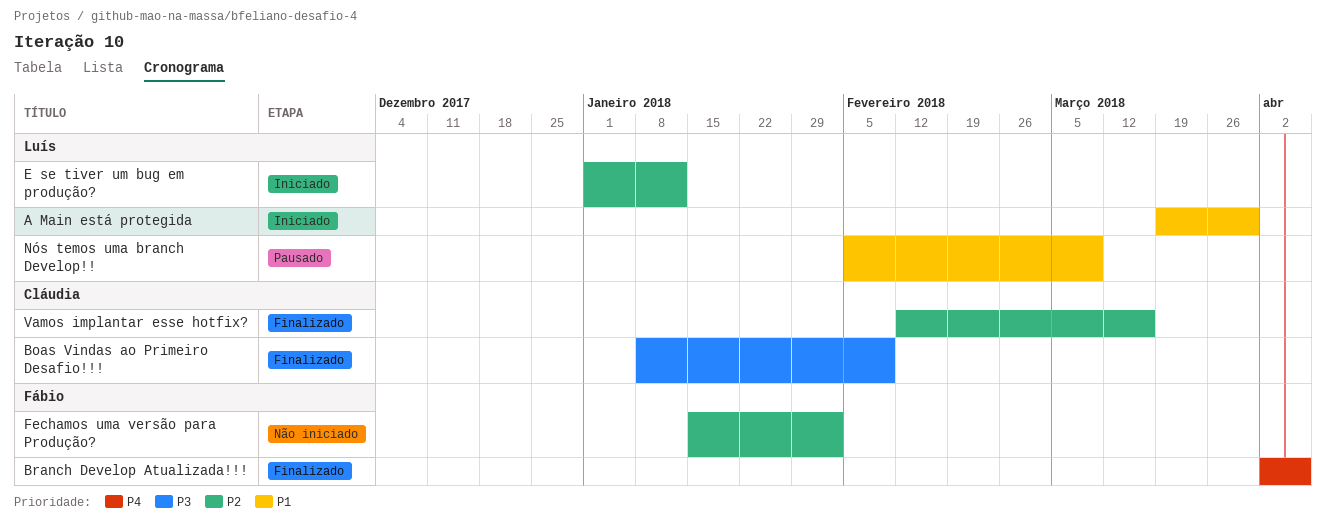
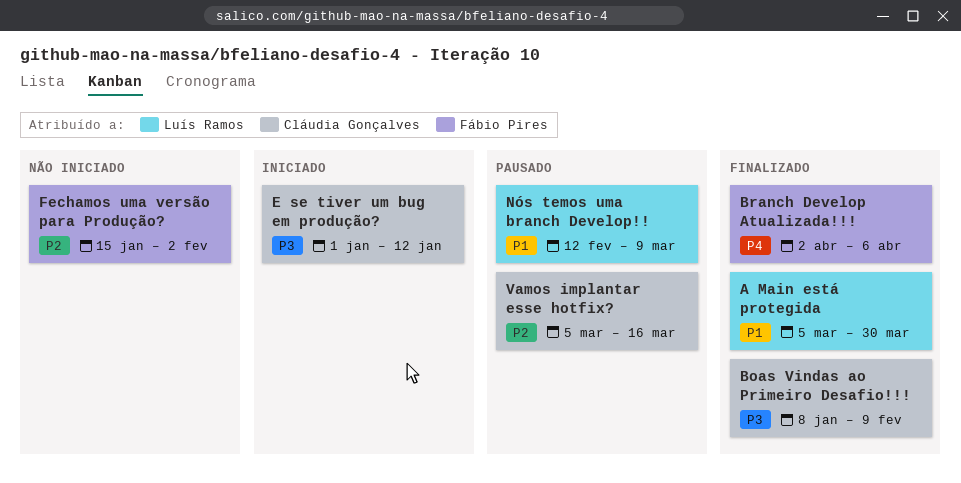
A Main está protegida, status: Iniciado -> Finalizado
A Main está protegida, start: Mar 19 -> Mar 5
E se tiver um bug em produção?, owner: Luís Ramos -> Cláudia Gonçalves
E se tiver um bug em produção?, priority: P2 -> P3
Nós temos uma branch Develop!!, start: Feb 5 -> Feb 12
Vamos implantar esse hotfix?, status: Finalizado -> Pausado
Vamos implantar esse hotfix?, start: Feb 12 -> Mar 5

